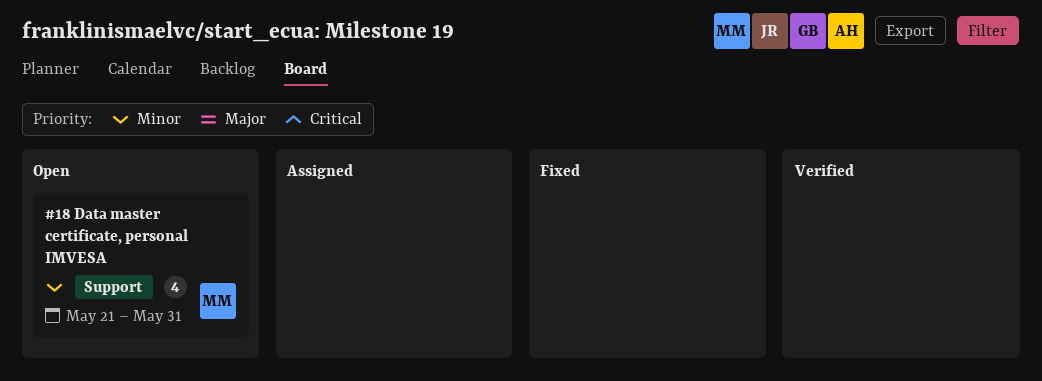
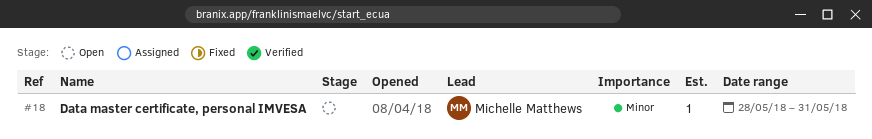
#18, estimate: 4 -> 1
#18, start: May 21 -> May 28

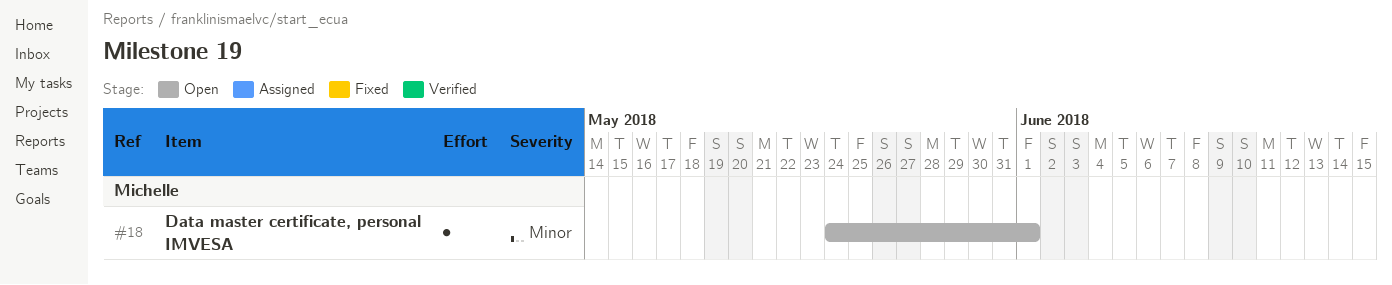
#18, start: May 28 -> May 24
#18, due: May 31 -> Jun 1

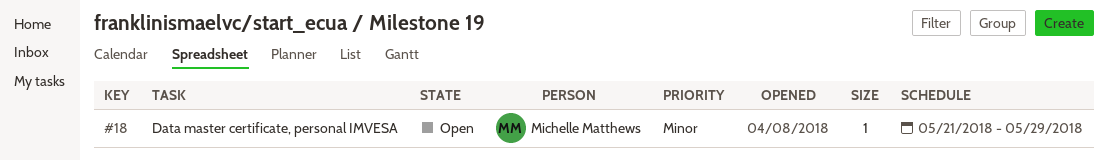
#18, start: May 24 -> May 21
#18, due: Jun 1 -> May 29

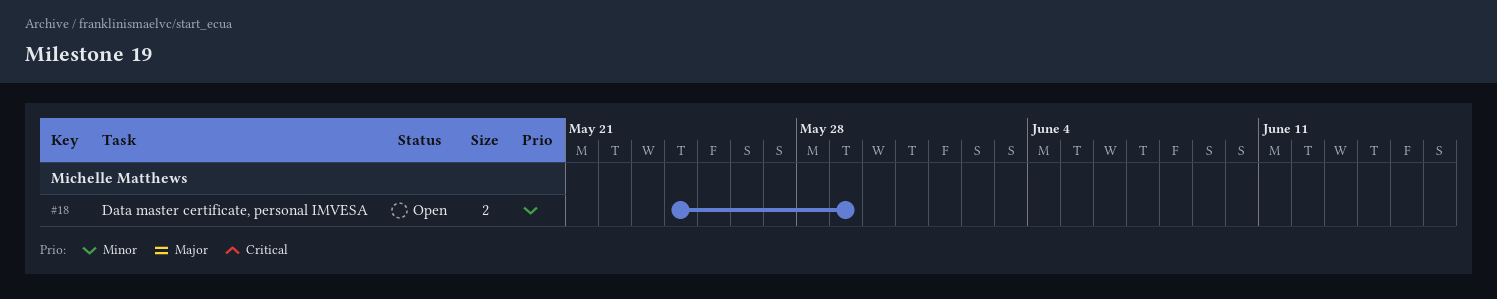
#18, estimate: 1 -> 2
#18, start: May 21 -> May 24

